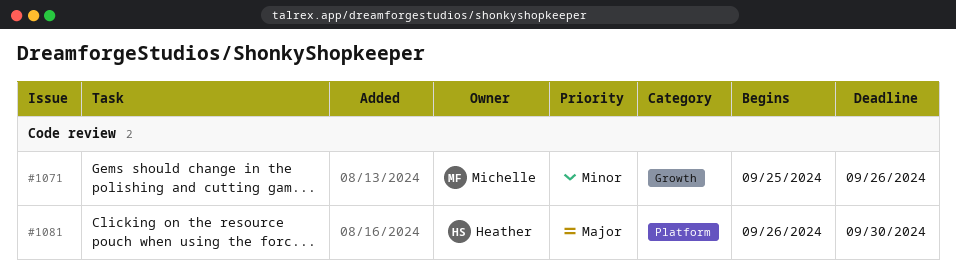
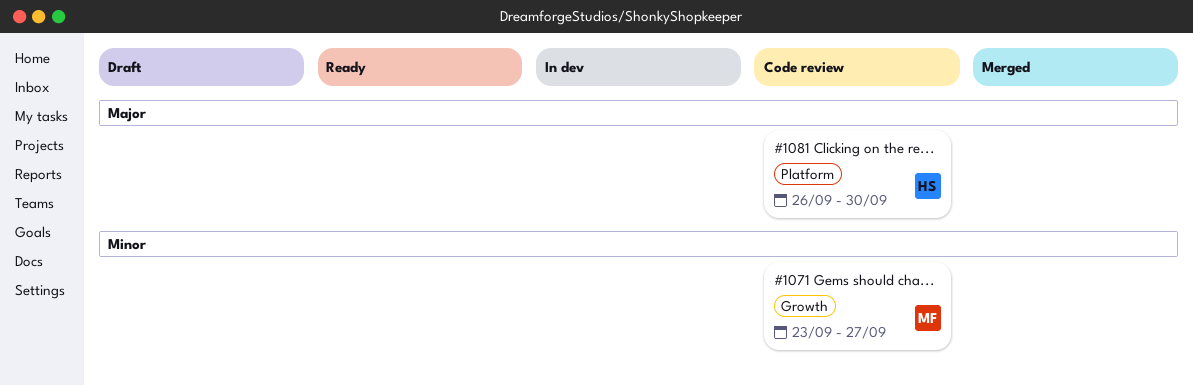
#1071, start: Sep 25 -> Sep 23
#1071, due: Sep 26 -> Sep 27

